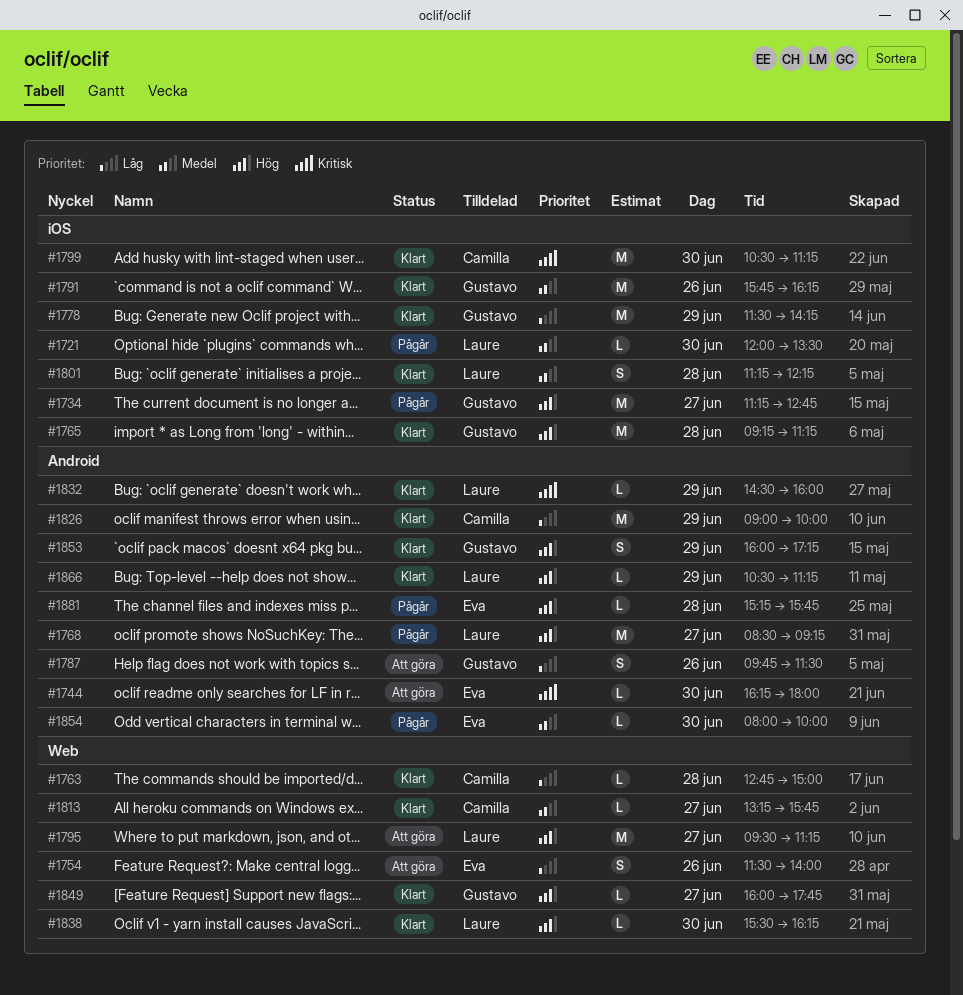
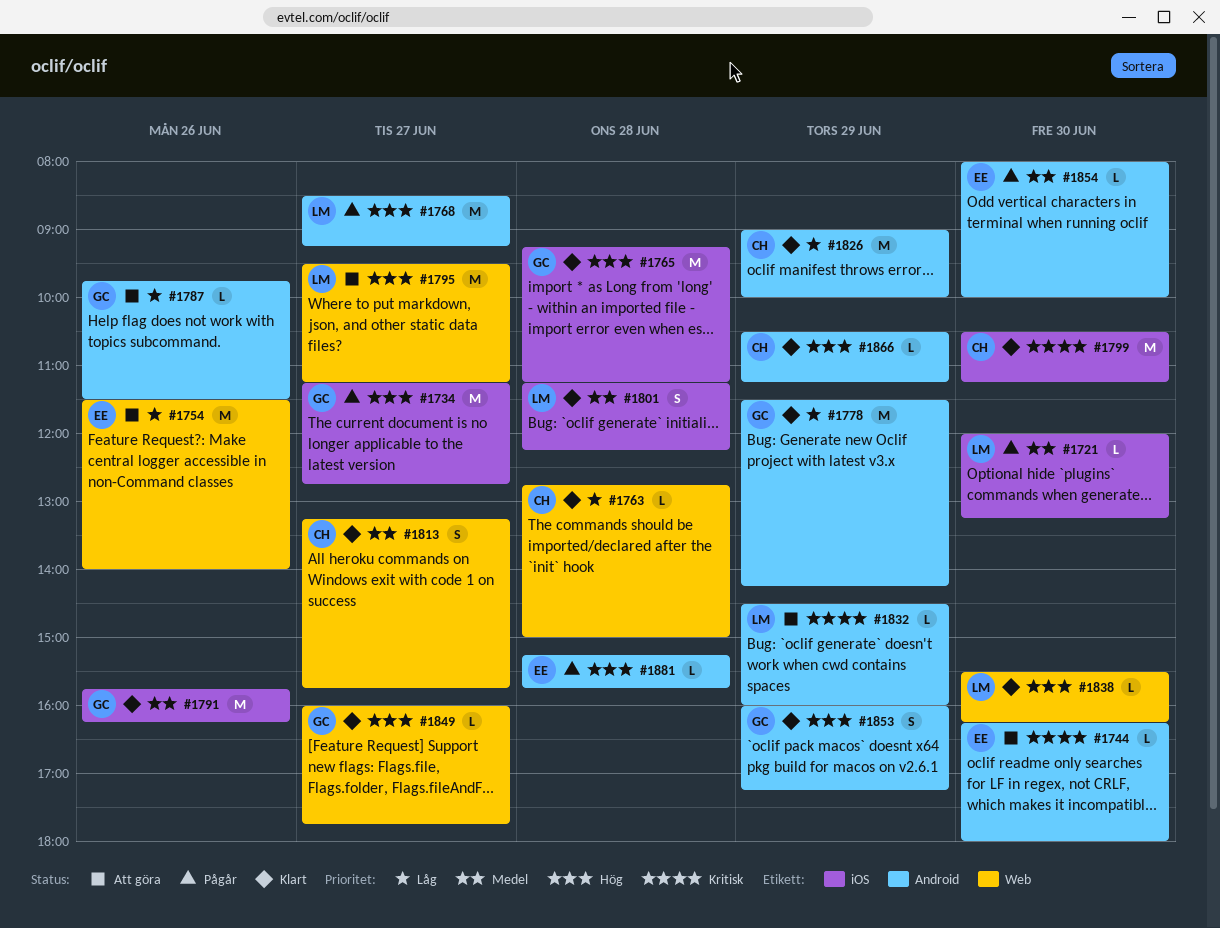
#1721, ends: 13:30 -> 13:15
#1754, estimate: S -> M
#1778, label: iOS -> Android
#1787, estimate: S -> L
#1813, estimate: L -> S
#1832, status: Klart -> Att göra
#1866, owner: Laure -> Camilla

